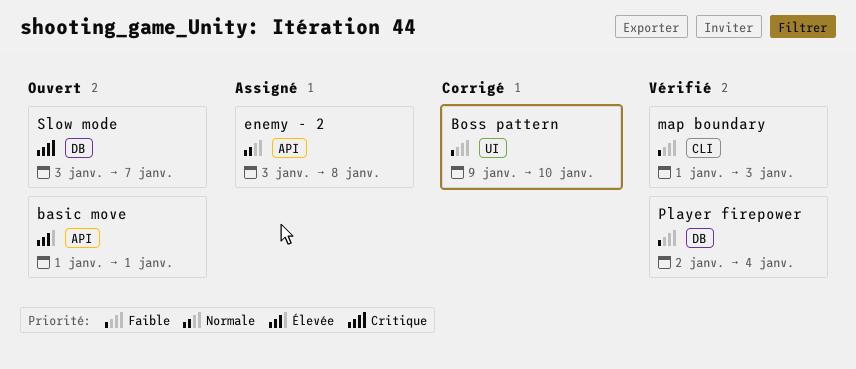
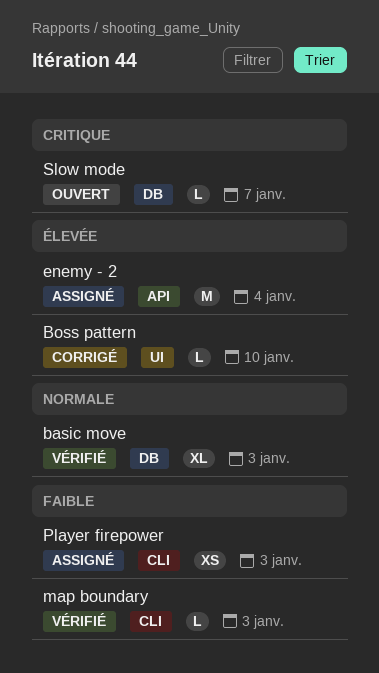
basic move, status: Ouvert -> Vérifié
basic move, priority: Élevée -> Normale
basic move, label: API -> DB
basic move, due: Jan 1 -> Jan 3
Boss pattern, priority: Faible -> Élevée
enemy - 2, priority: Normale -> Élevée
enemy - 2, due: Jan 8 -> Jan 4
Player firepower, status: Vérifié -> Assigné
Player firepower, label: DB -> CLI
Player firepower, due: Jan 4 -> Jan 3

